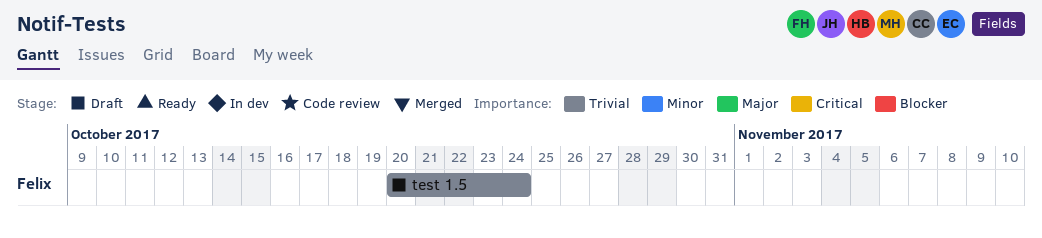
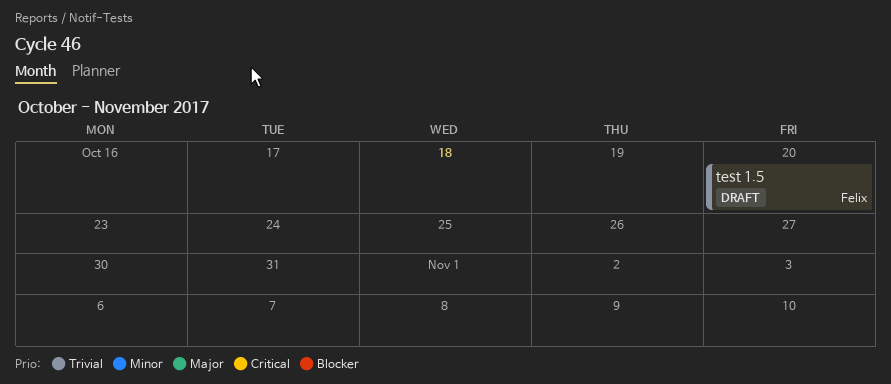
test 1.5, due: Oct 24 -> Oct 20

